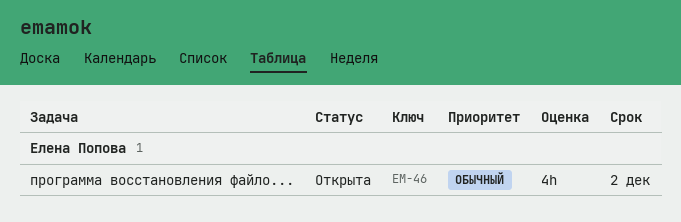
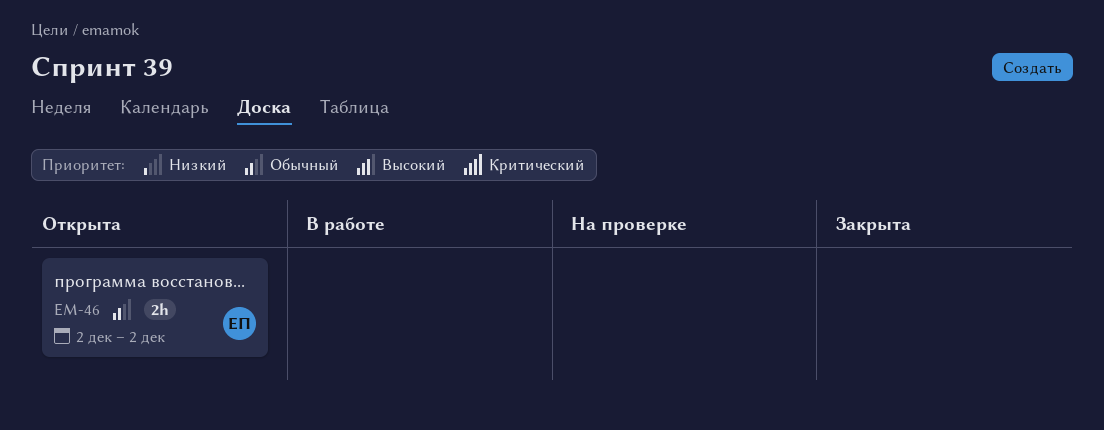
EM-46, estimate: 4h -> 2h

